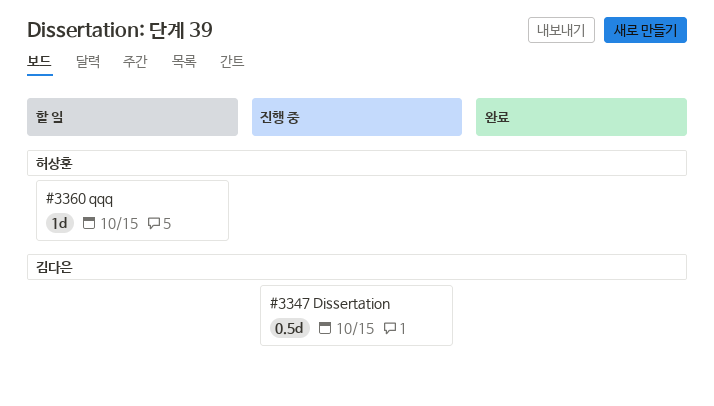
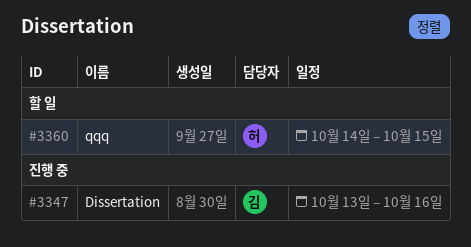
#3347, due: Oct 15 -> Oct 16

